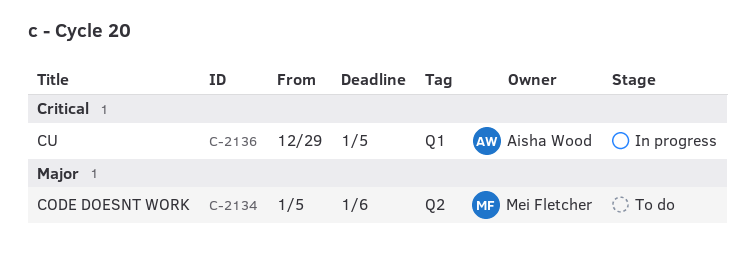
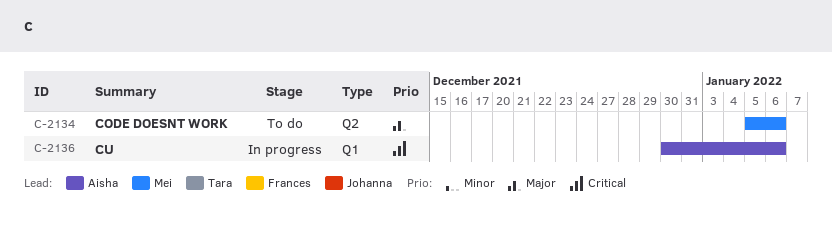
C-2136, start: Dec 29 -> Dec 30
C-2136, due: Jan 5 -> Jan 6

